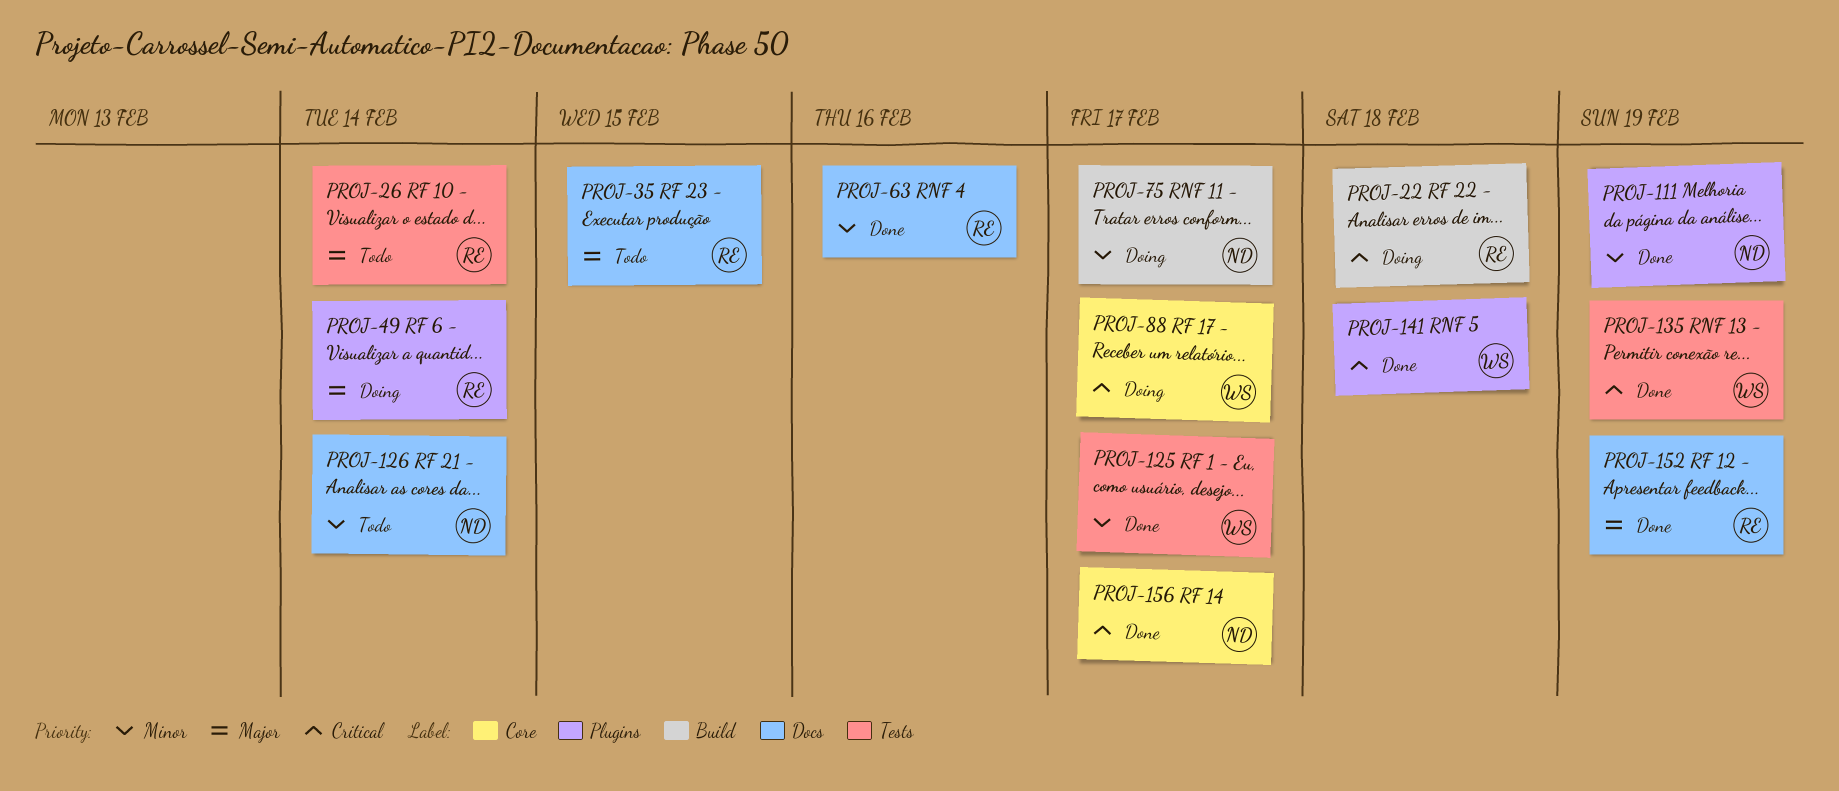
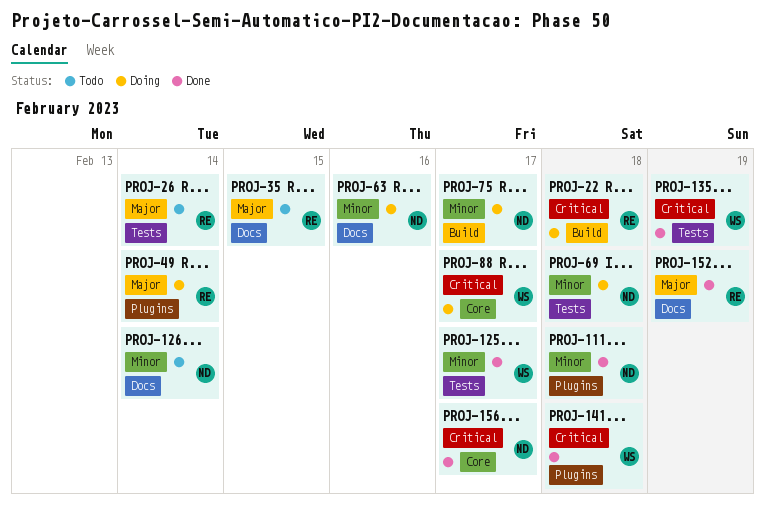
PROJ-63, status: Done -> Doing
PROJ-63, owner: RE -> ND
PROJ-69: none -> present
PROJ-111, due: Feb 19 -> Feb 18

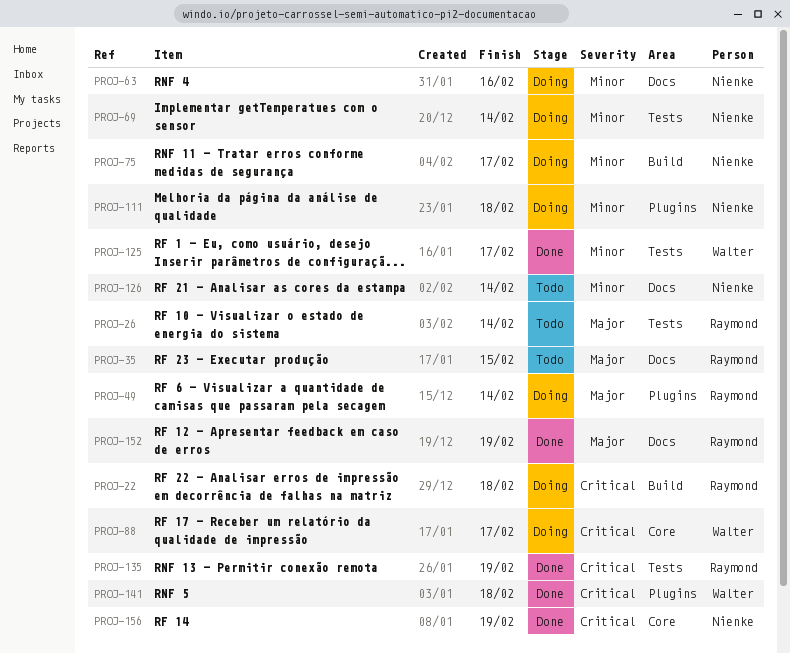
PROJ-69, due: Feb 18 -> Feb 14
PROJ-111, status: Done -> Doing
PROJ-135, owner: Walter -> Raymond
PROJ-156, due: Feb 17 -> Feb 19

